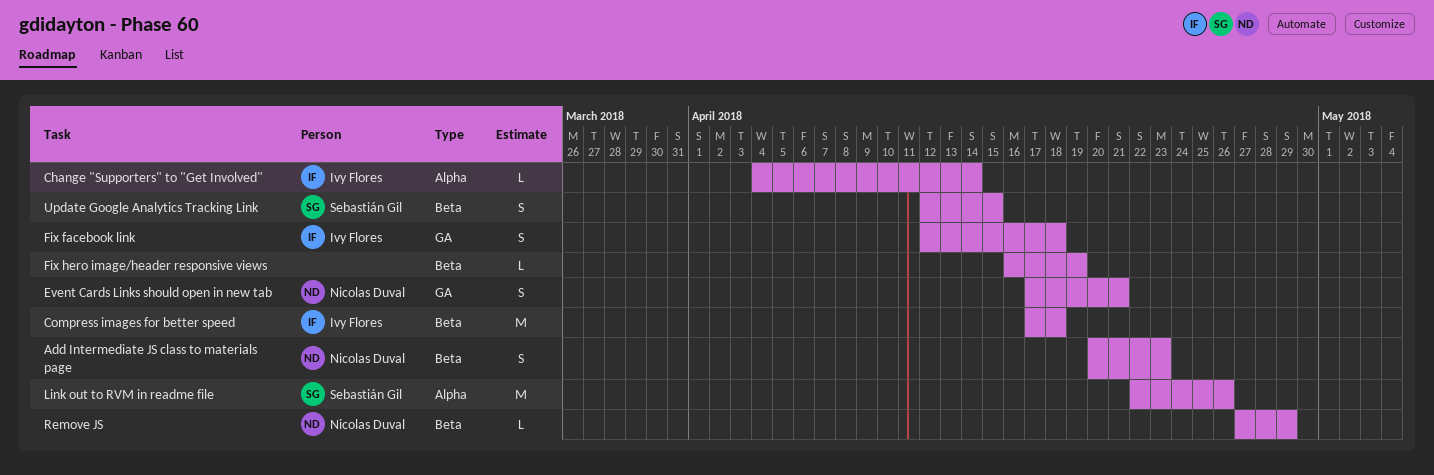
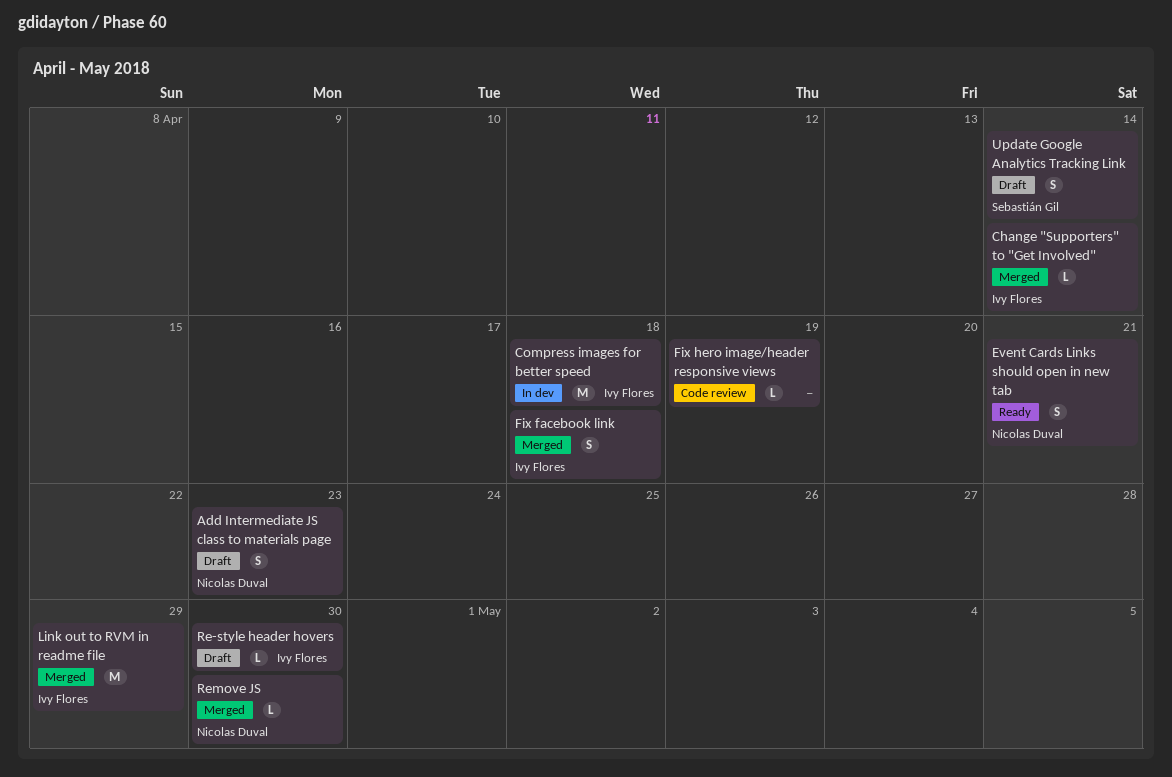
Link out to RVM in readme file, owner: Sebastián Gil -> Ivy Flores
Link out to RVM in readme file, due: Apr 26 -> Apr 29
Re-style header hovers: none -> present
Remove JS, due: Apr 29 -> Apr 30
Update Google Analytics Tracking Link, due: Apr 15 -> Apr 14

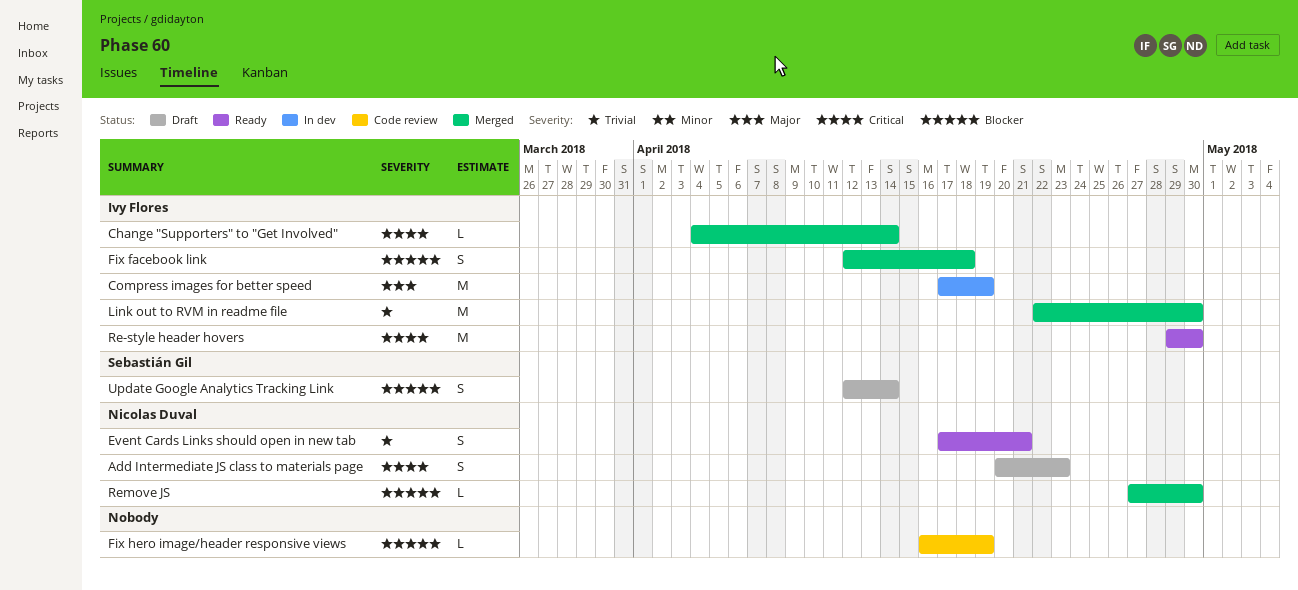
Compress images for better speed, due: Apr 18 -> Apr 19
Link out to RVM in readme file, due: Apr 29 -> Apr 30
Re-style header hovers, status: Draft -> Ready
Re-style header hovers, estimate: L -> M

